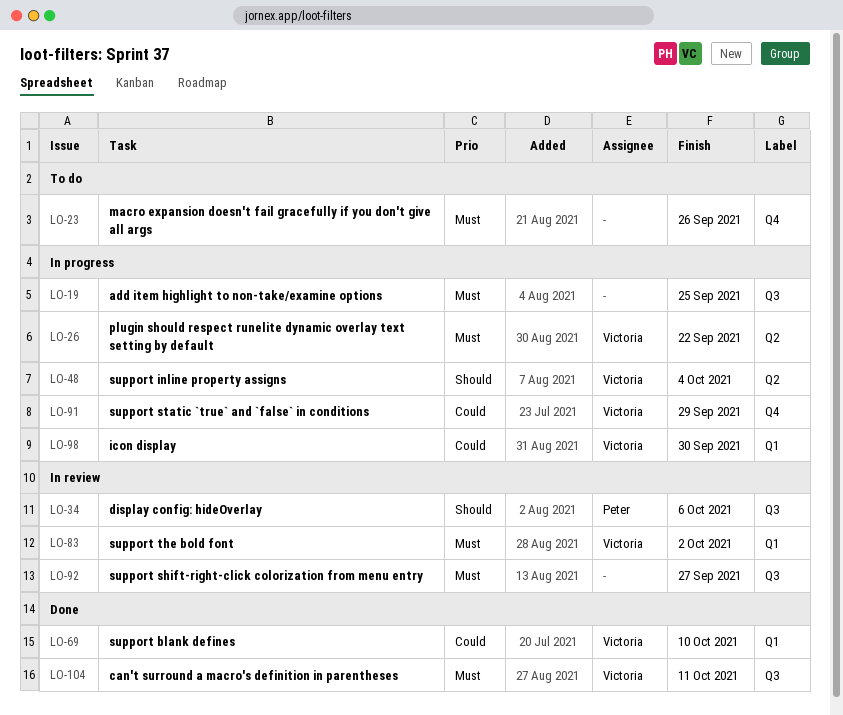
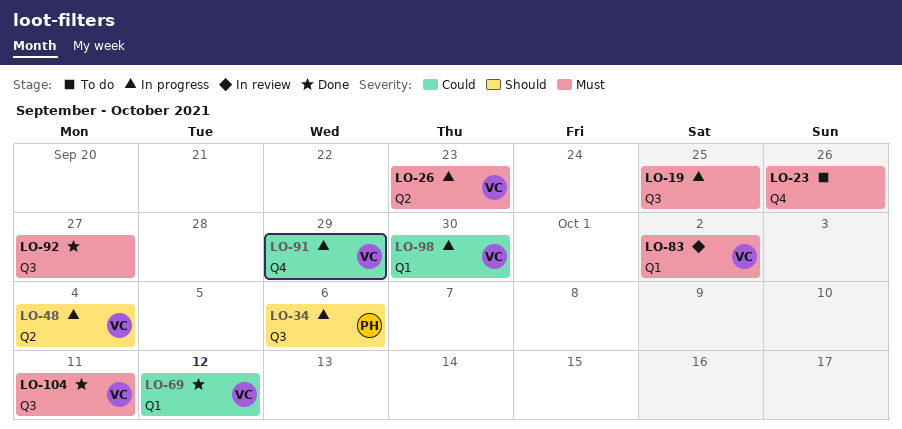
LO-26, due: Sep 22 -> Sep 23
LO-34, status: In review -> In progress
LO-69, due: Oct 10 -> Oct 12
LO-92, status: In review -> Done

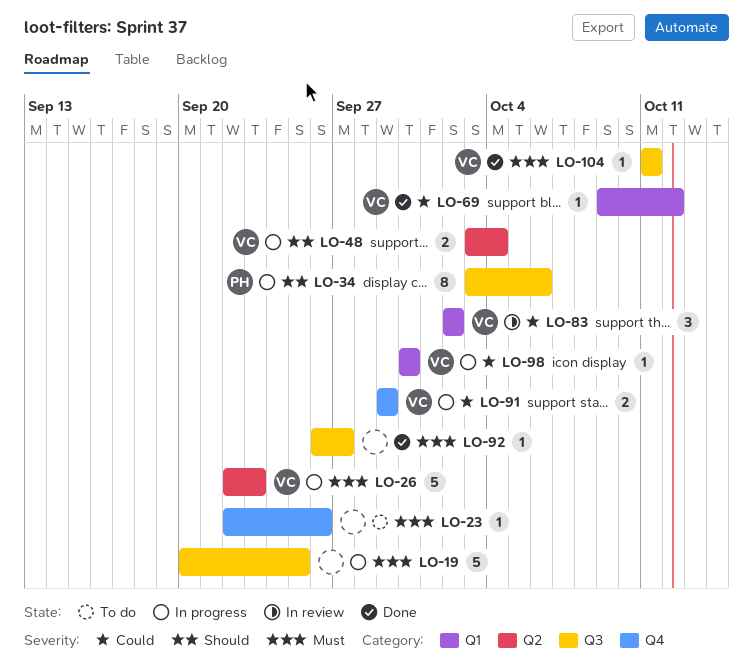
LO-83, priority: Must -> Could

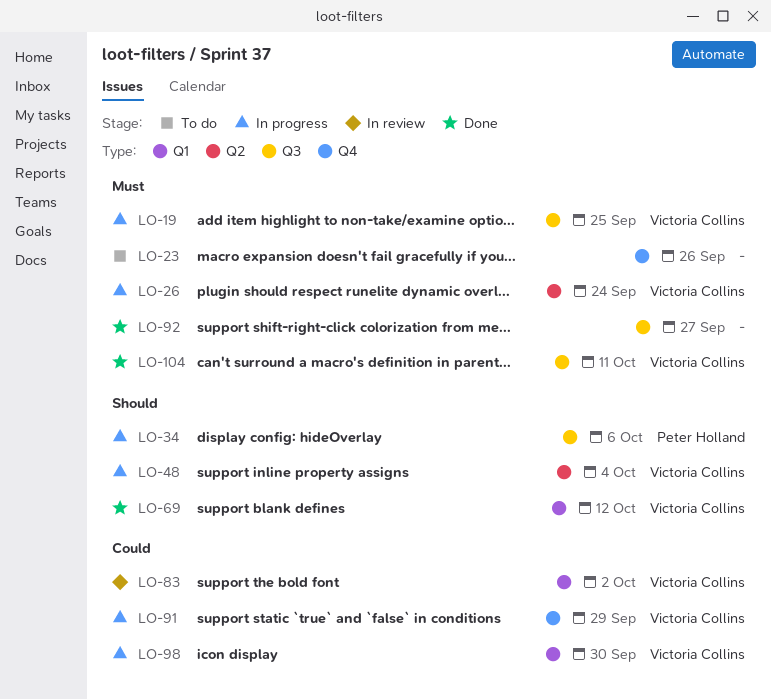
LO-19, owner: none -> Victoria Collins
LO-26, due: Sep 23 -> Sep 24
LO-69, priority: Could -> Should

